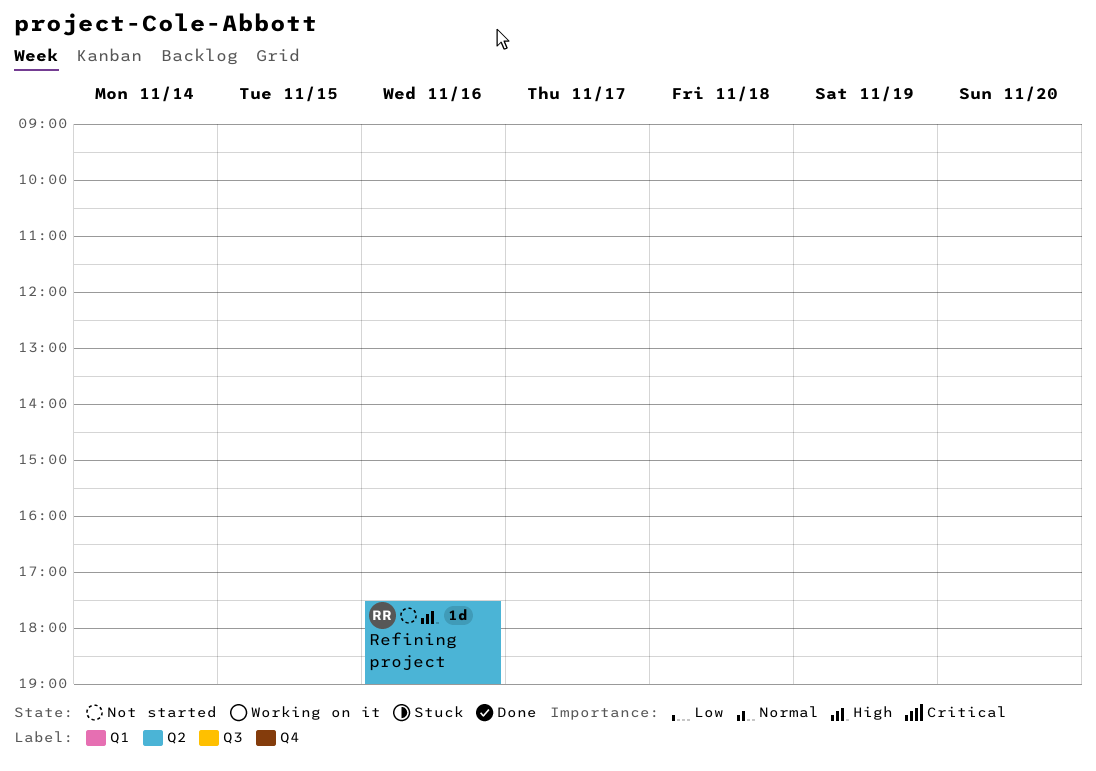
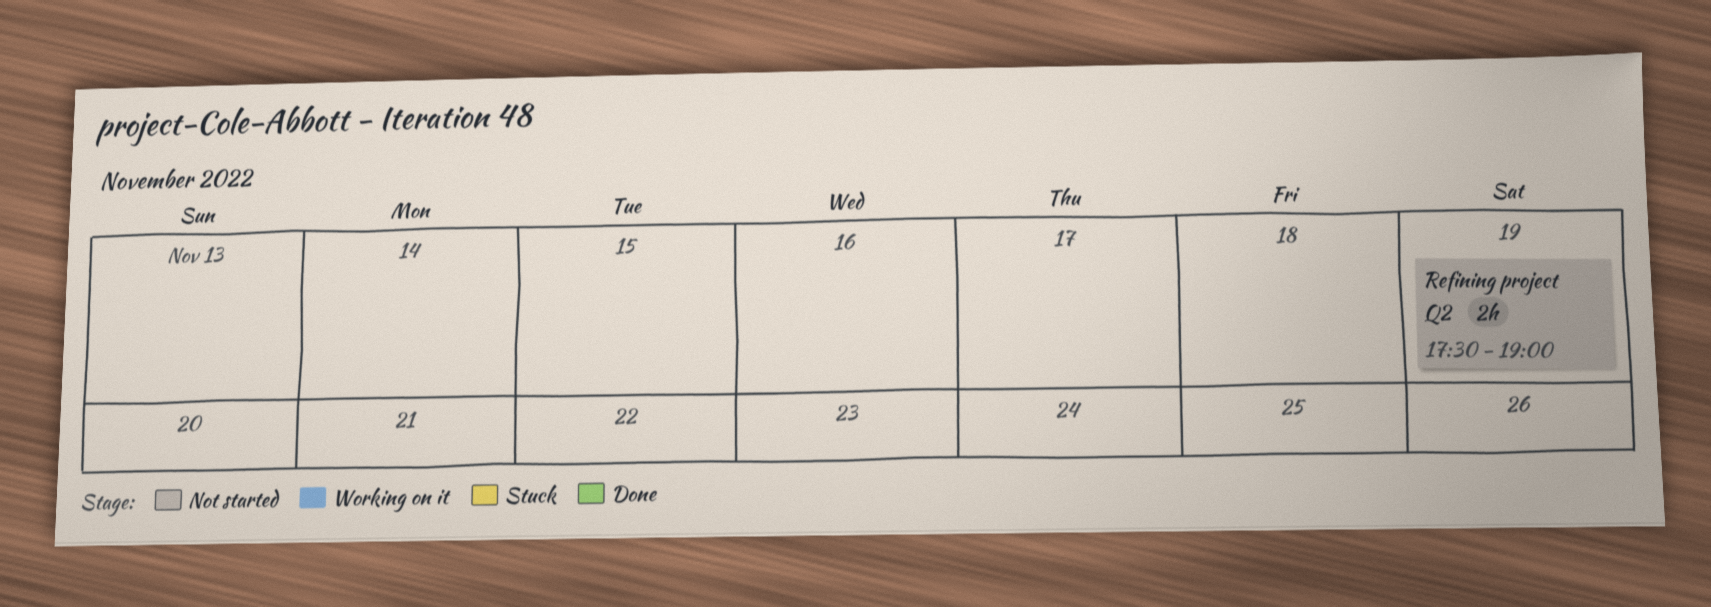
Refining project, estimate: 1d -> 2h
Refining project, day: Nov 16 -> Nov 19

